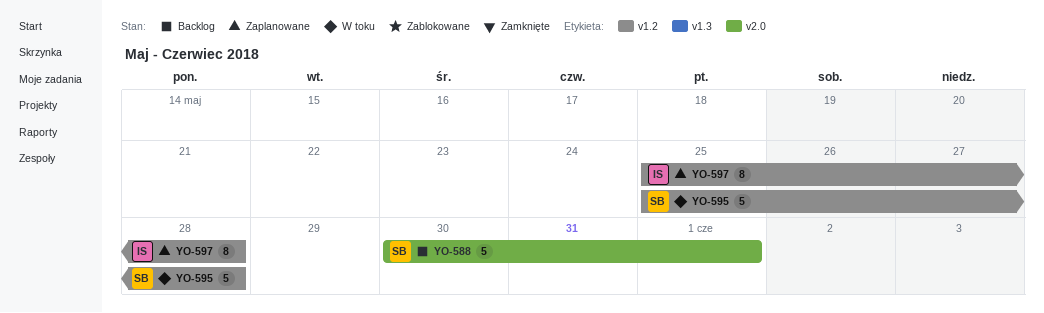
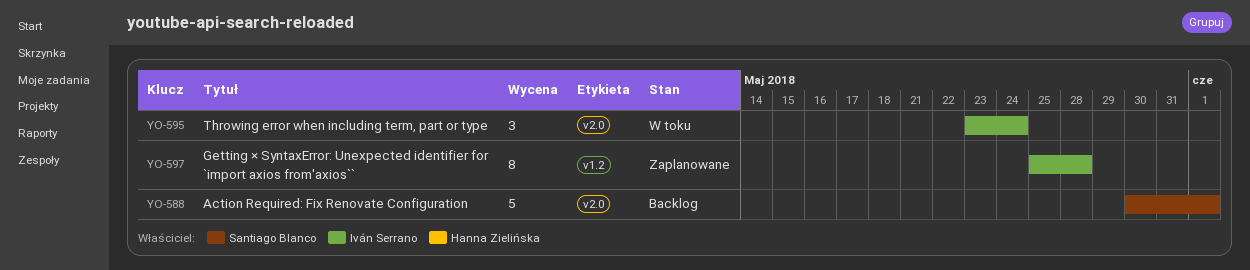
YO-595, owner: Santiago Blanco -> Iván Serrano
YO-595, label: v1.2 -> v2.0
YO-595, estimate: 5 -> 3
YO-595, start: May 25 -> May 23
YO-595, due: May 28 -> May 24

